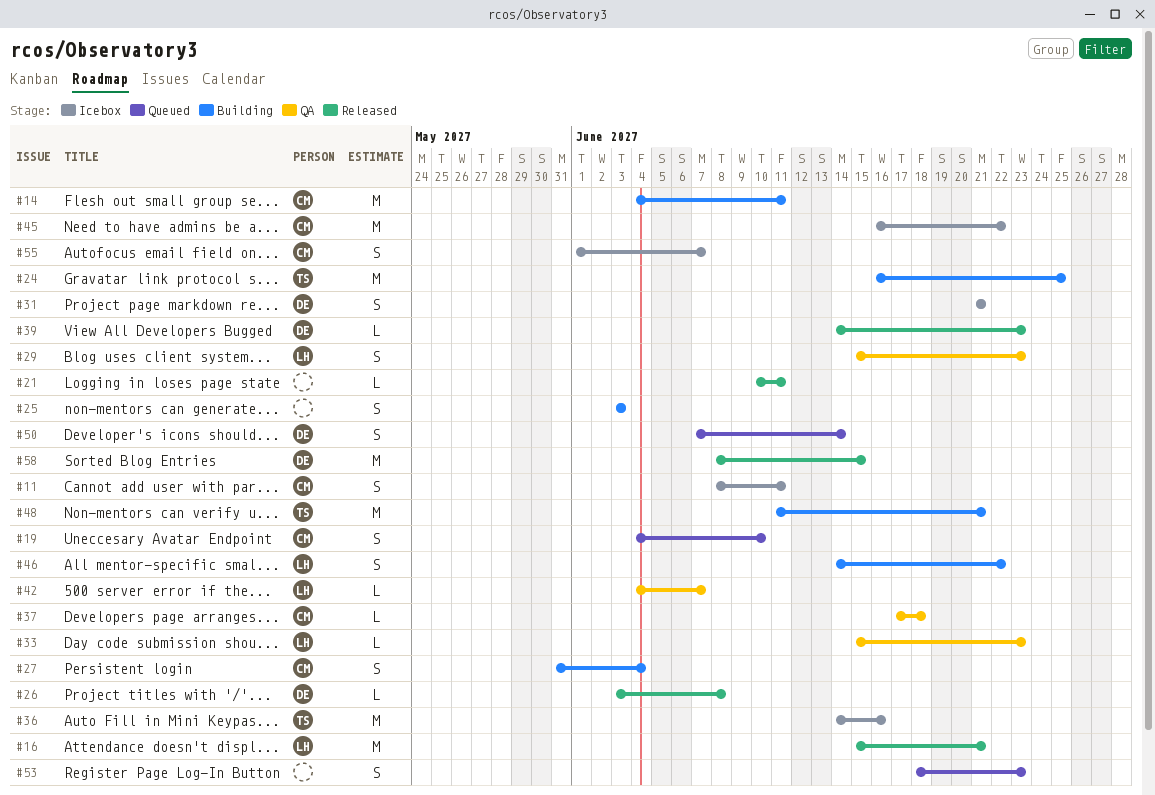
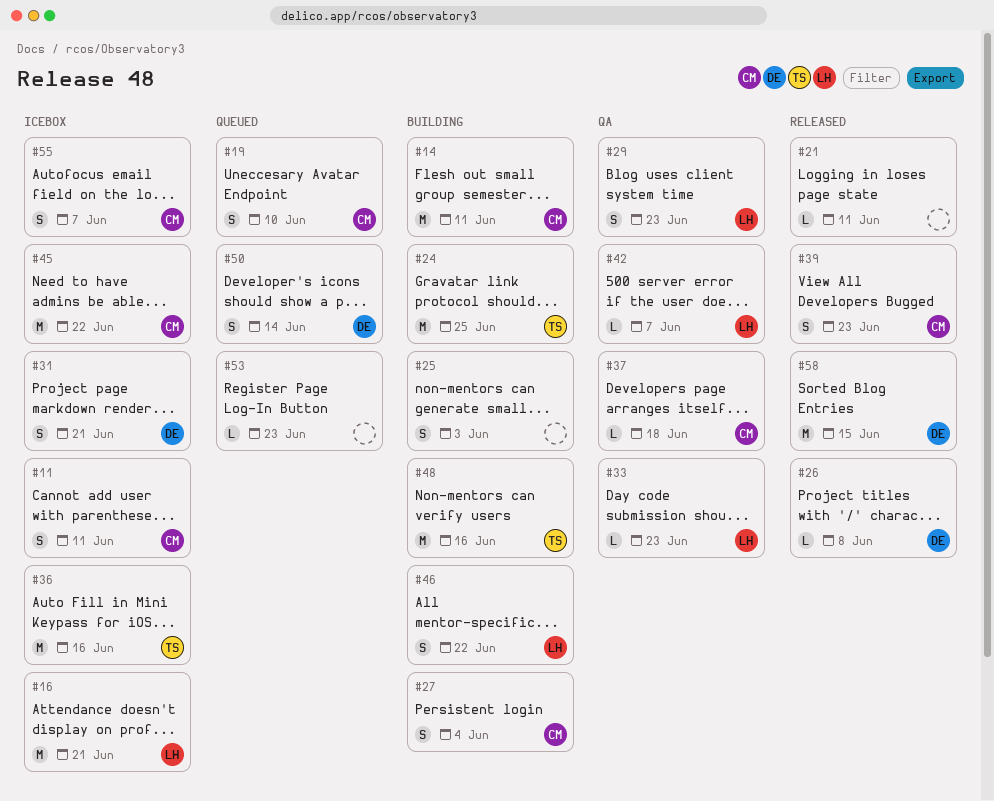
#16, status: Released -> Icebox
#39, owner: DE -> CM
#39, estimate: L -> S
#48, due: Jun 21 -> Jun 16
#53, estimate: S -> L

